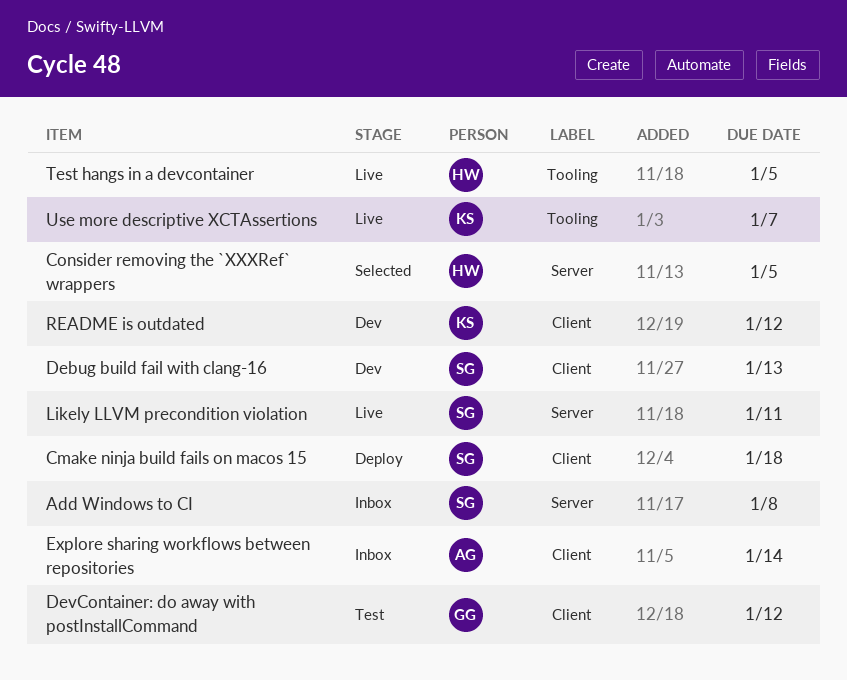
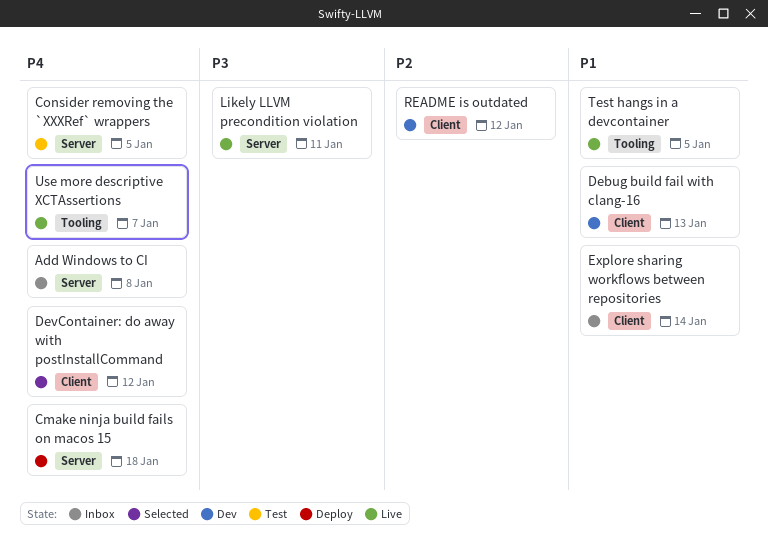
Cmake ninja build fails on macos 15, label: Client -> Server
Consider removing the `XXXRef` wrappers, status: Selected -> Test
DevContainer: do away with postInstallCommand, status: Test -> Selected

